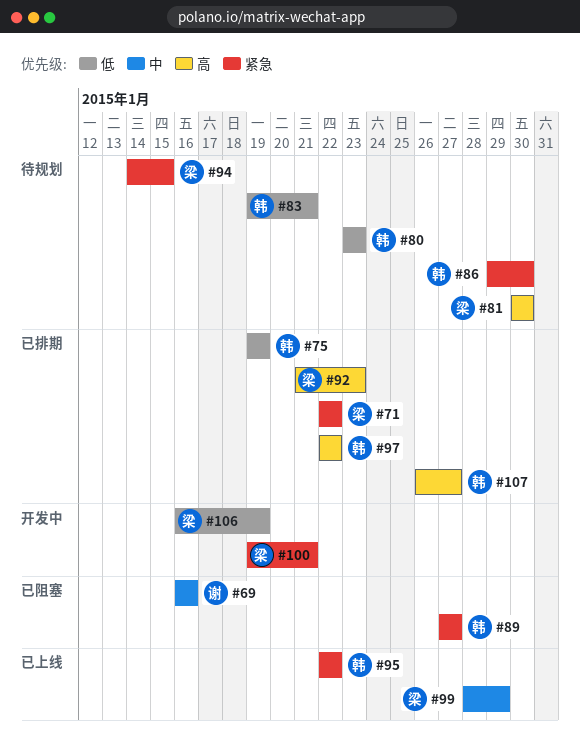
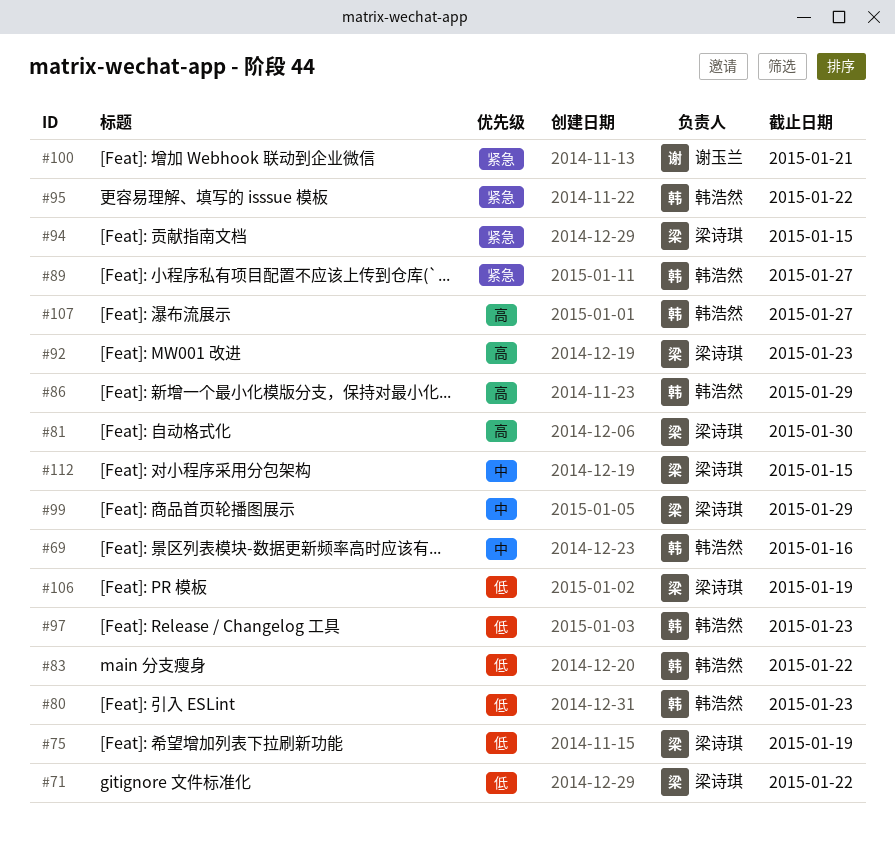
#69, owner: 谢玉兰 -> 韩浩然
#71, priority: 紧急 -> 低
#75, owner: 韩浩然 -> 梁诗琪
#83, due: Jan 21 -> Jan 22
#86, priority: 紧急 -> 高
#86, due: Jan 30 -> Jan 29
#97, priority: 高 -> 低
#97, due: Jan 22 -> Jan 23
#100, owner: 梁诗琪 -> 谢玉兰
#112: none -> present

